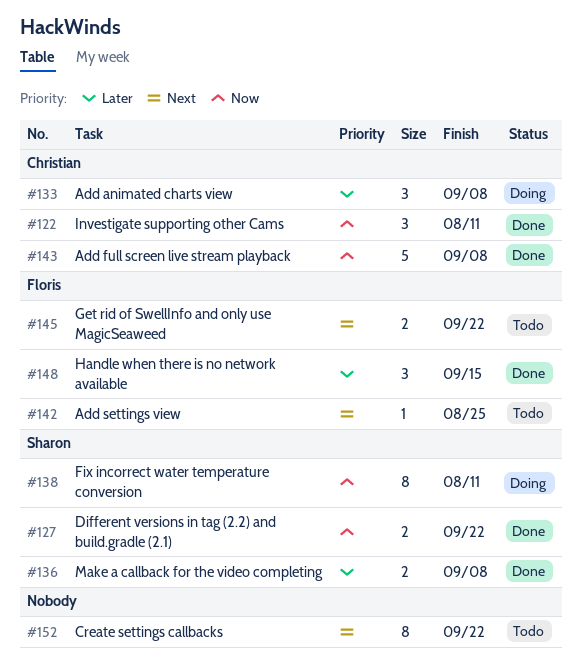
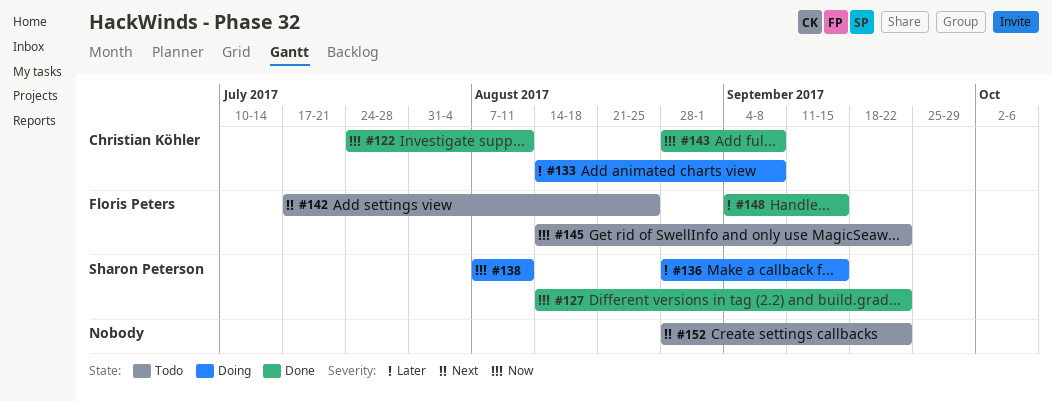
#136, status: Done -> Doing
#136, due: Sep 8 -> Sep 15
#145, priority: Next -> Now

